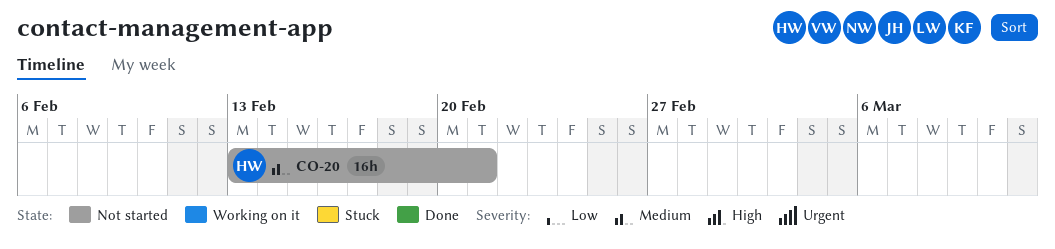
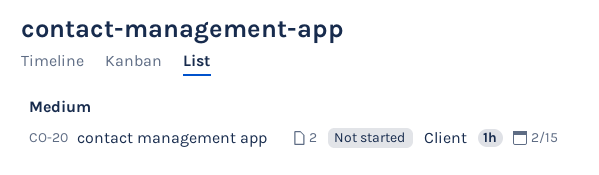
CO-20, estimate: 16h -> 1h
CO-20, due: Feb 21 -> Feb 15

